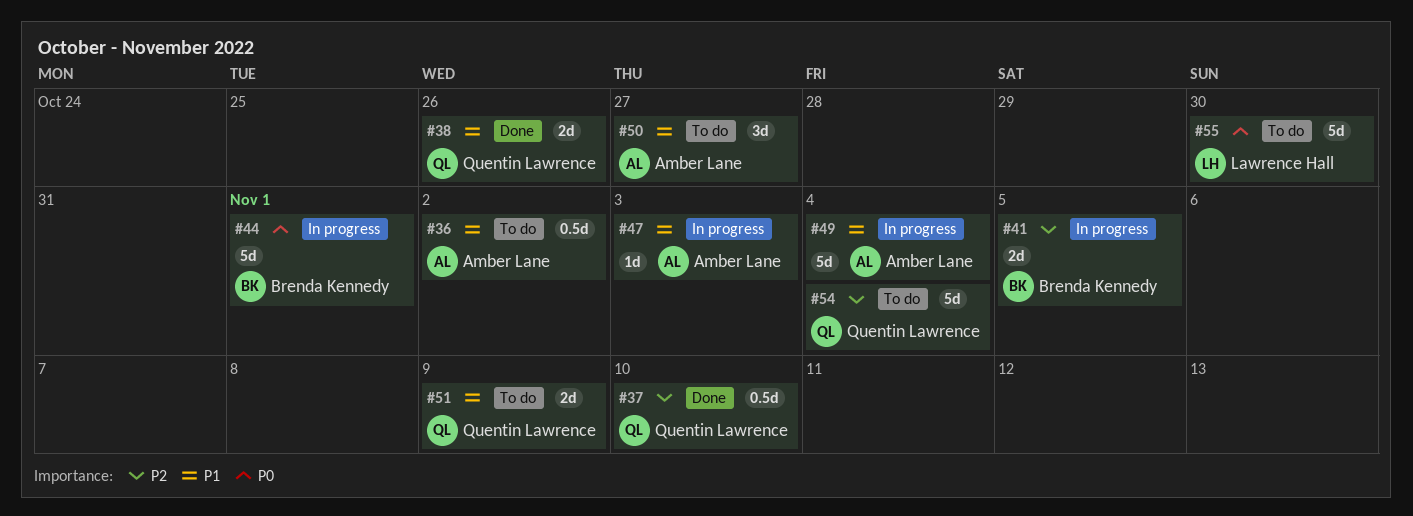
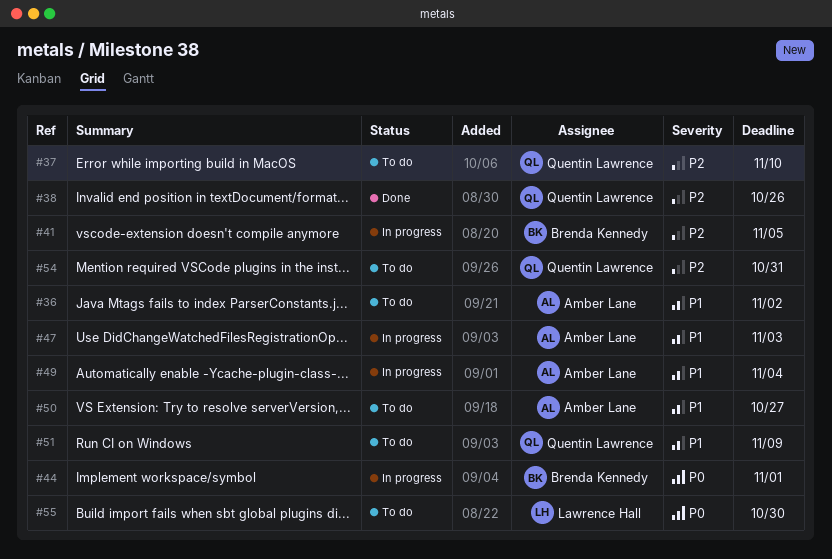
#37, status: Done -> To do
#38, priority: P1 -> P2
#54, due: Nov 4 -> Oct 31

